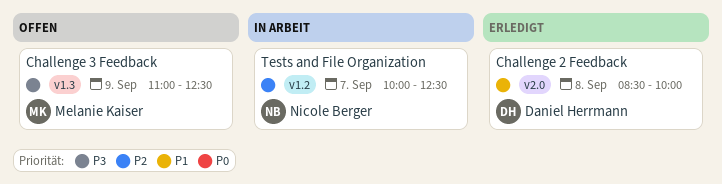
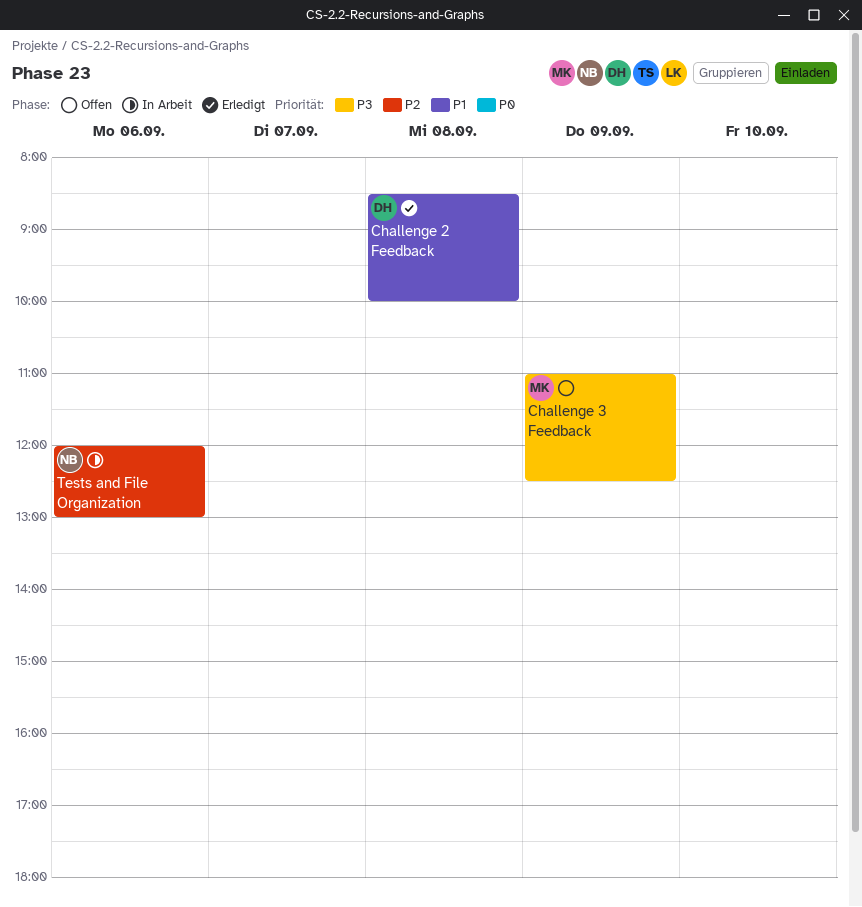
Tests and File Organization, day: Sep 7 -> Sep 6
Tests and File Organization, begins: 10:00 -> 12:00
Tests and File Organization, ends: 12:30 -> 13:00

